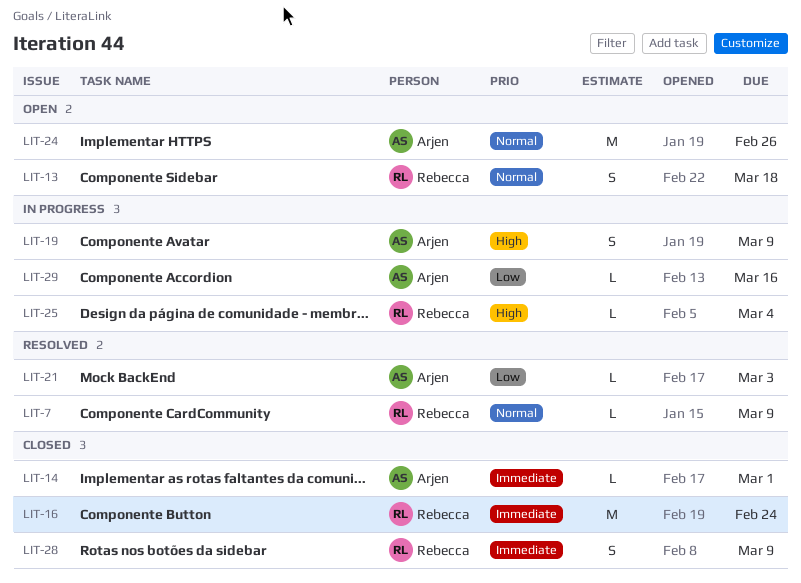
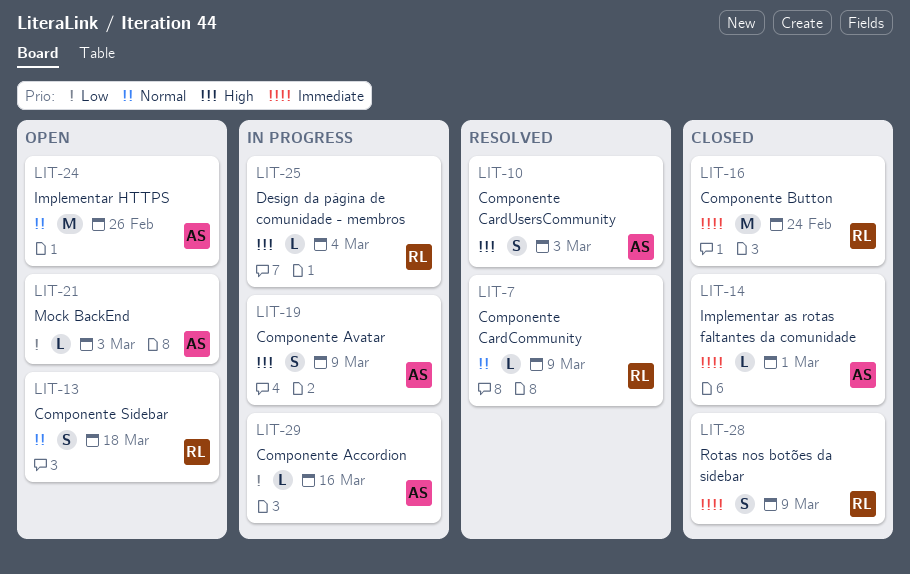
LIT-10: none -> present
LIT-21, status: Resolved -> Open

